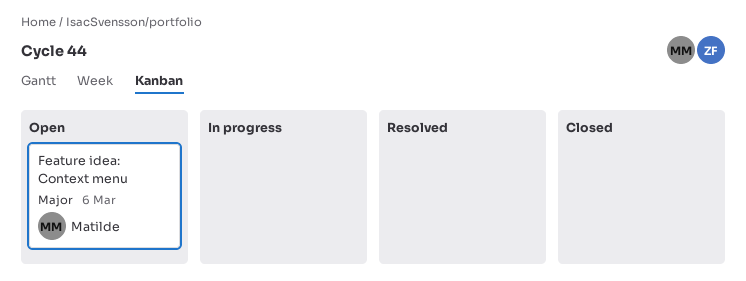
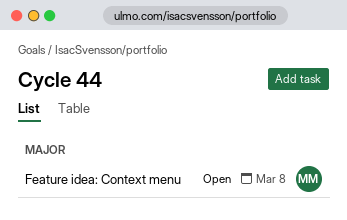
Feature idea: Context menu, due: Mar 6 -> Mar 8

